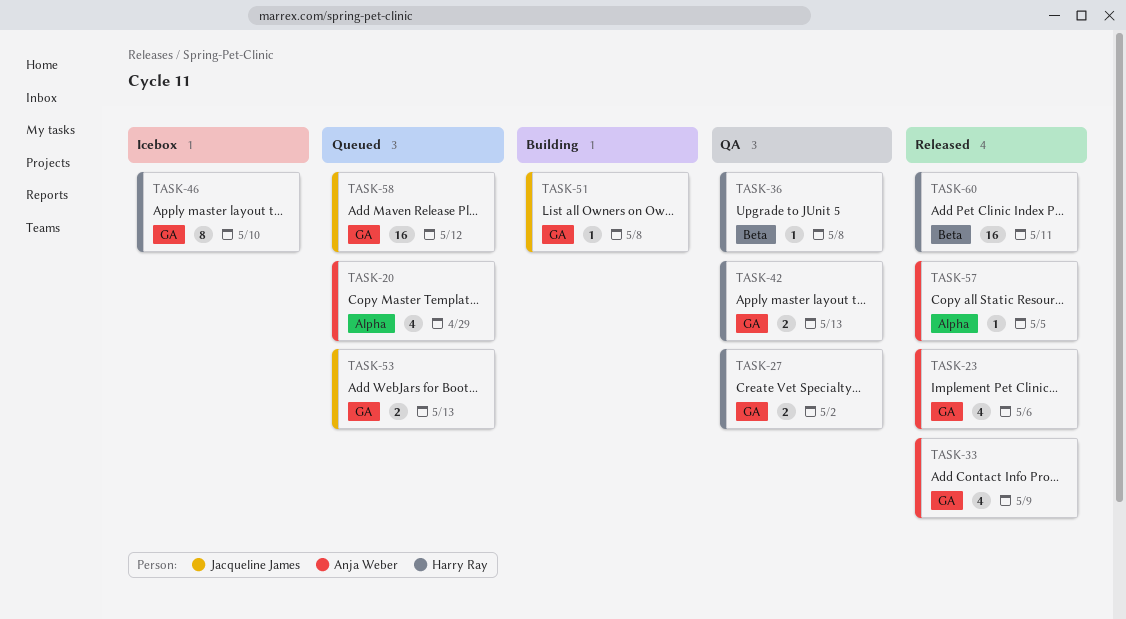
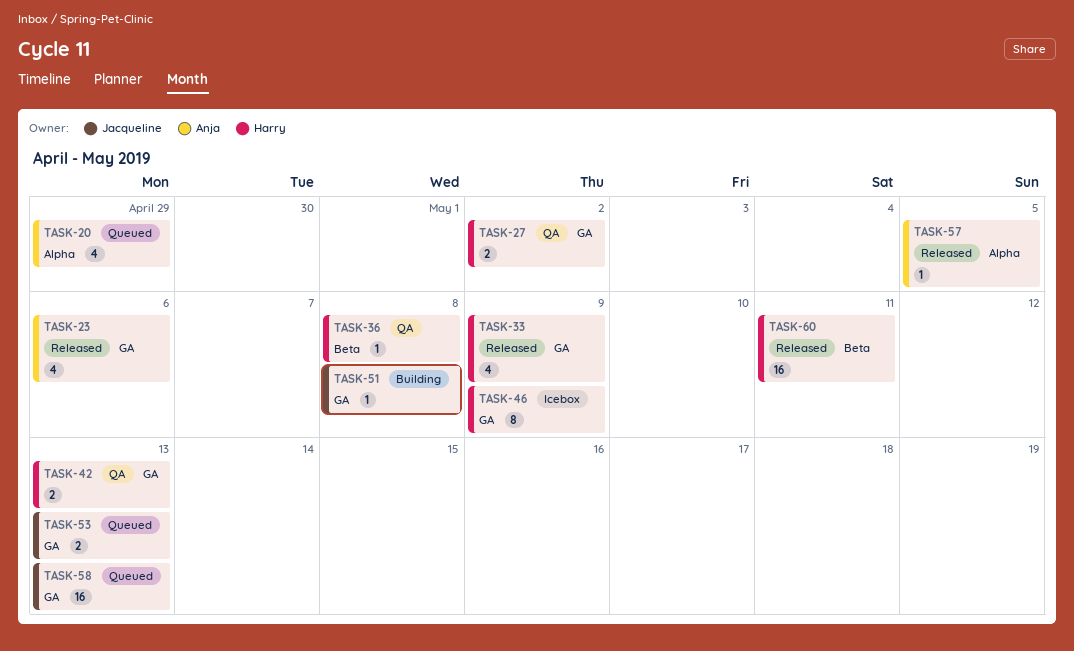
TASK-33, owner: Anja Weber -> Harry Ray
TASK-46, due: May 10 -> May 9
TASK-58, due: May 12 -> May 13

